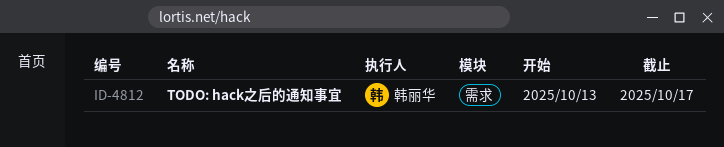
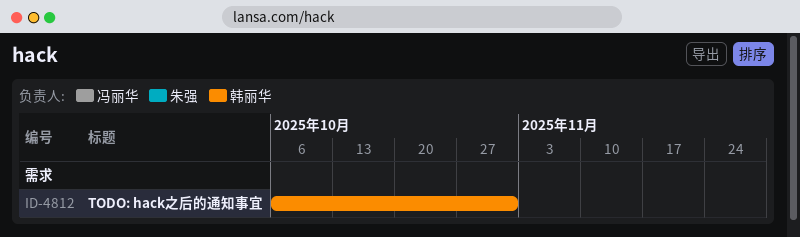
ID-4812, start: Oct 13 -> Oct 6
ID-4812, due: Oct 17 -> Oct 31

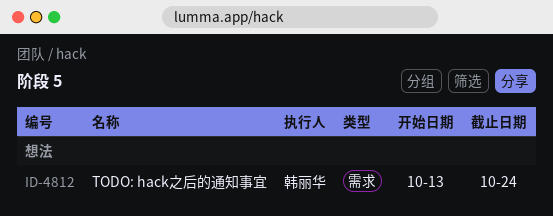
ID-4812, start: Oct 6 -> Oct 13
ID-4812, due: Oct 31 -> Oct 24

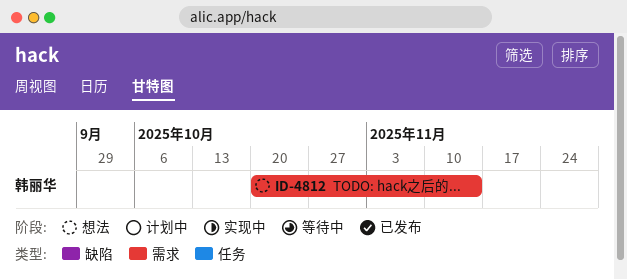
ID-4812, start: Oct 13 -> Oct 20
ID-4812, due: Oct 24 -> Nov 14

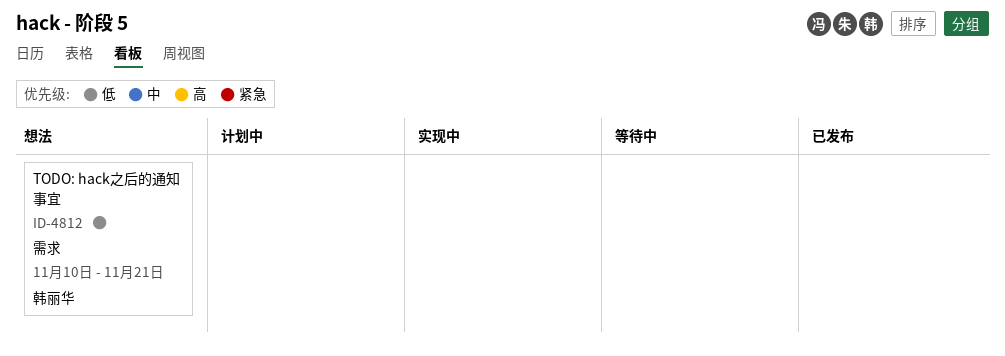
ID-4812, start: Oct 20 -> Nov 10
ID-4812, due: Nov 14 -> Nov 21

